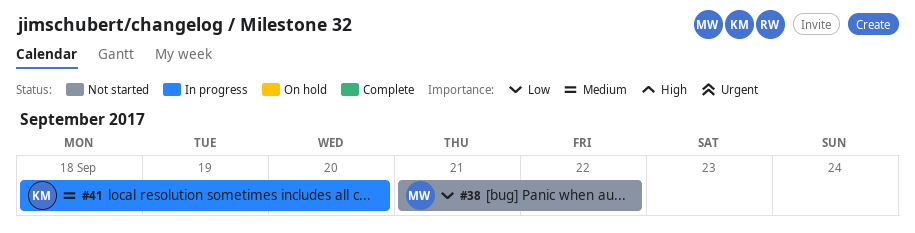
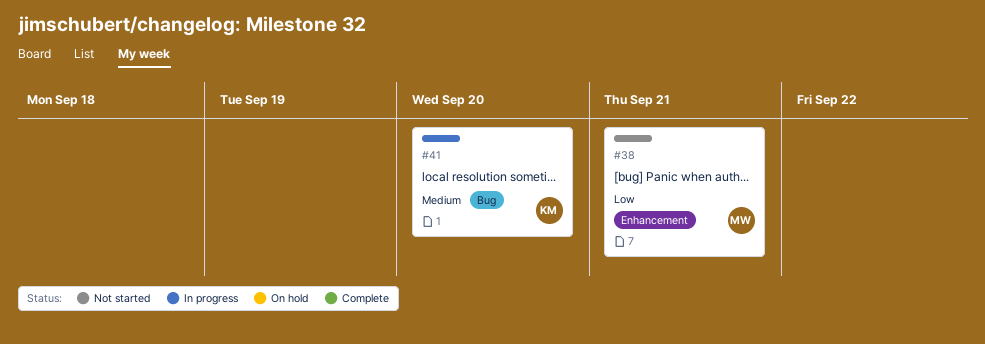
#38, due: Sep 22 -> Sep 21

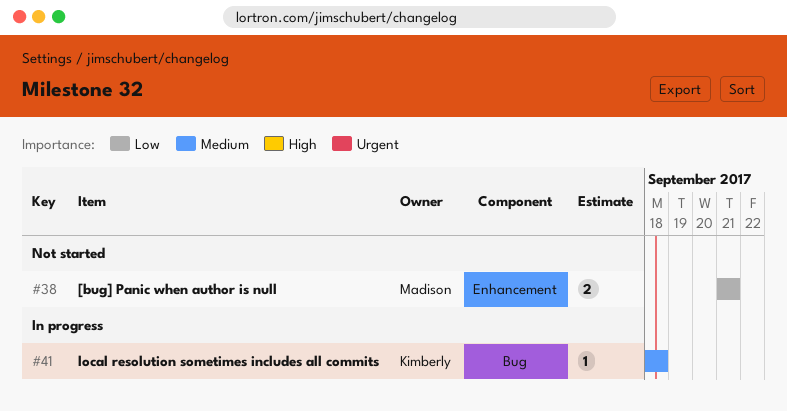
#41, due: Sep 20 -> Sep 18

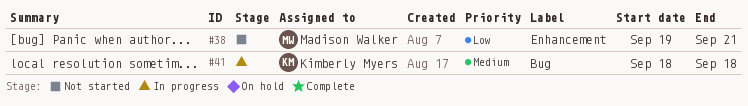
#38, start: Sep 21 -> Sep 19

